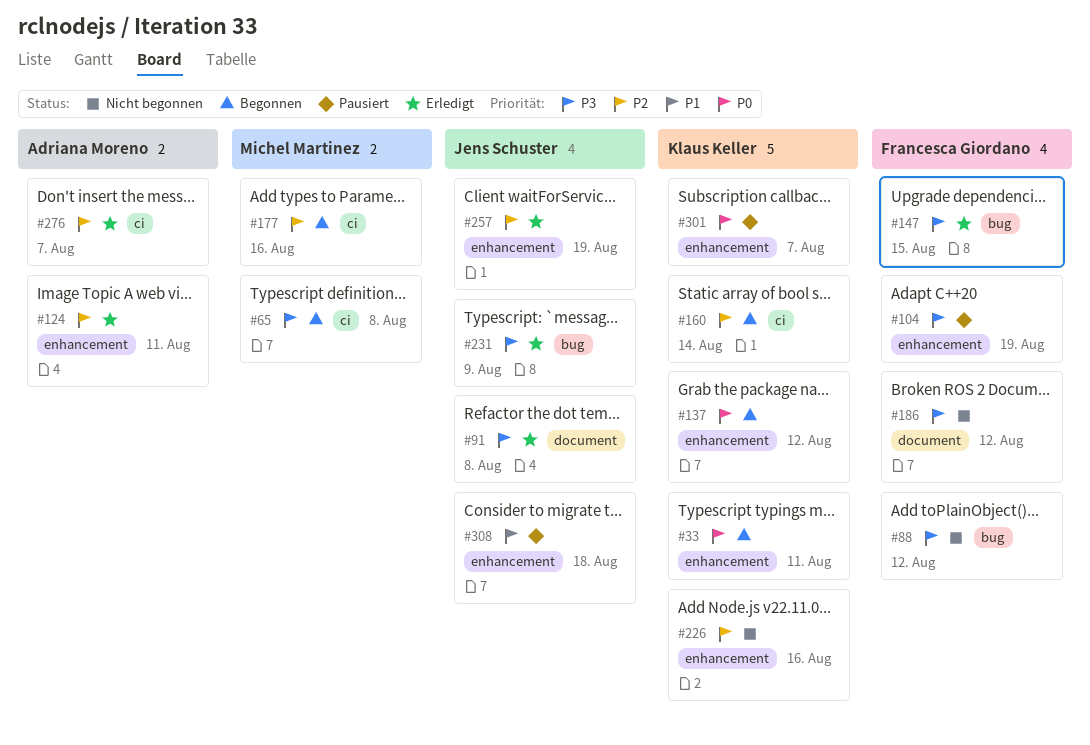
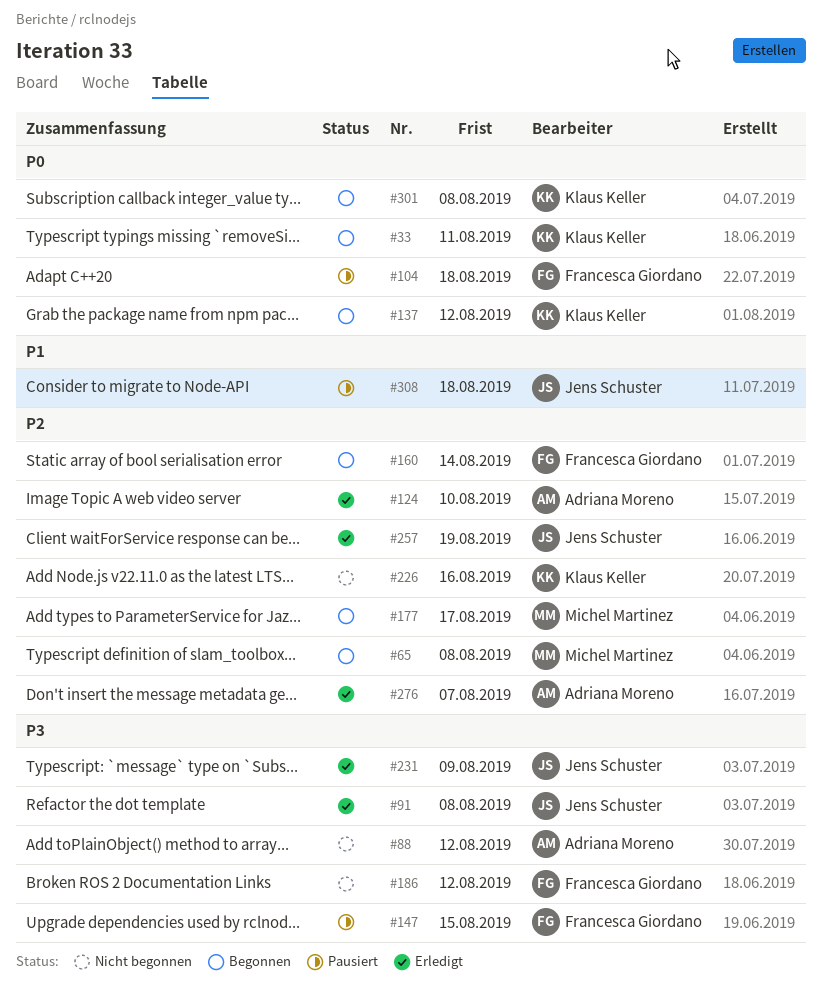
#65, priority: P3 -> P2
#88, owner: Francesca Giordano -> Adriana Moreno
#104, priority: P3 -> P0
#104, due: Aug 19 -> Aug 18
#124, due: Aug 11 -> Aug 10
#147, status: Erledigt -> Pausiert
#160, owner: Klaus Keller -> Francesca Giordano
#177, due: Aug 16 -> Aug 17
#301, status: Pausiert -> Begonnen
#301, due: Aug 7 -> Aug 8

